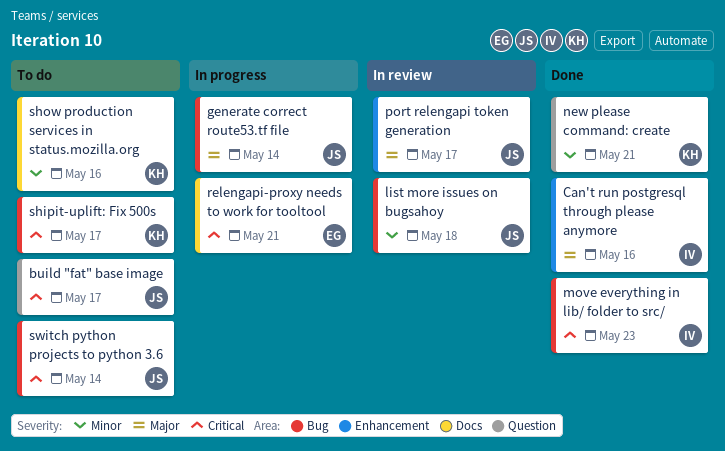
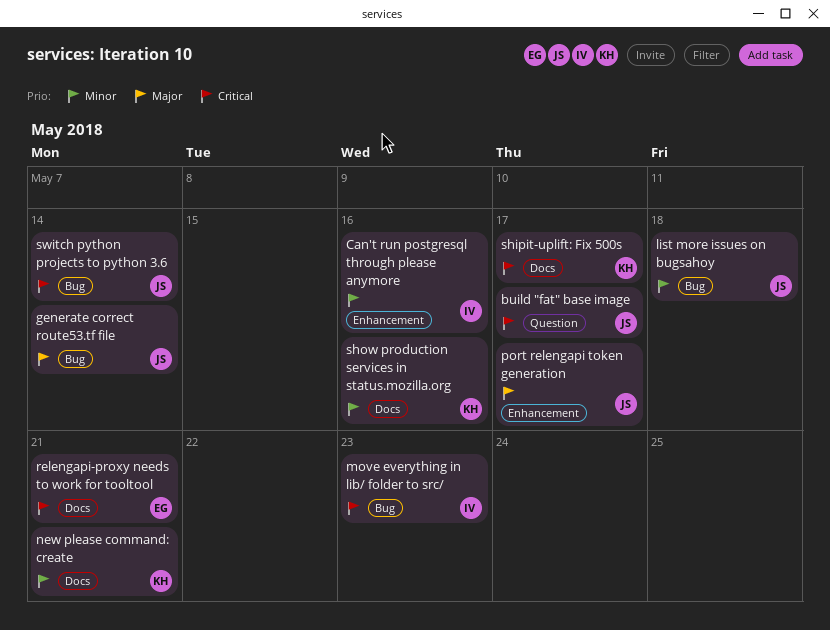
Can't run postgresql through please anymore, priority: Major -> Minor
new please command: create, label: Question -> Docs
shipit-uplift: Fix 500s, label: Bug -> Docs

